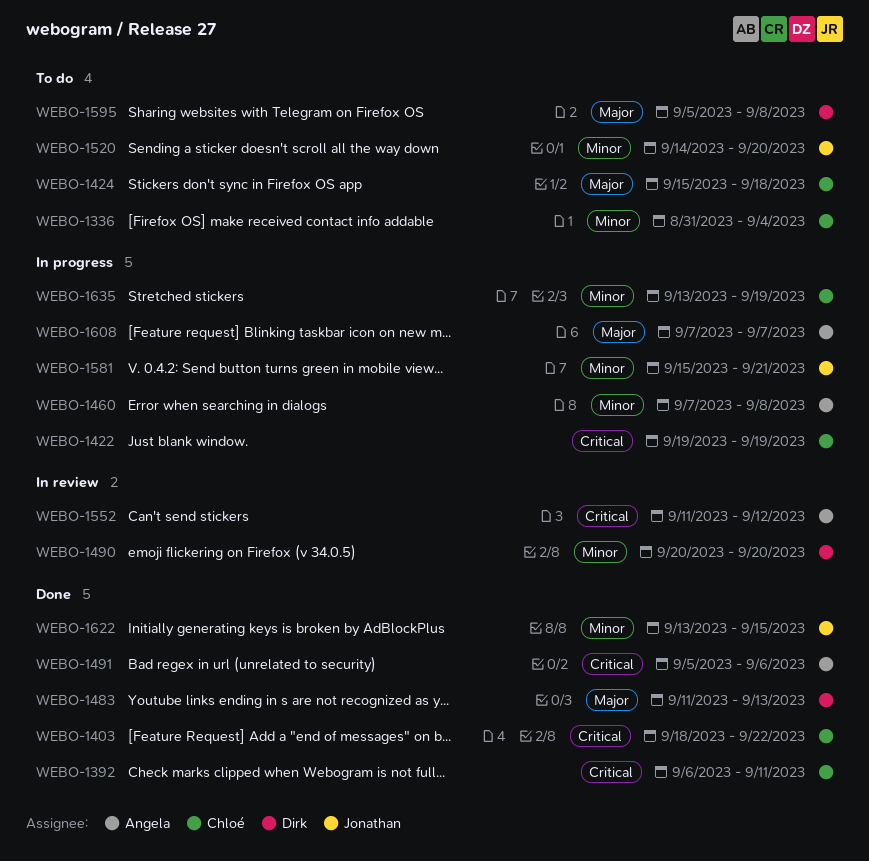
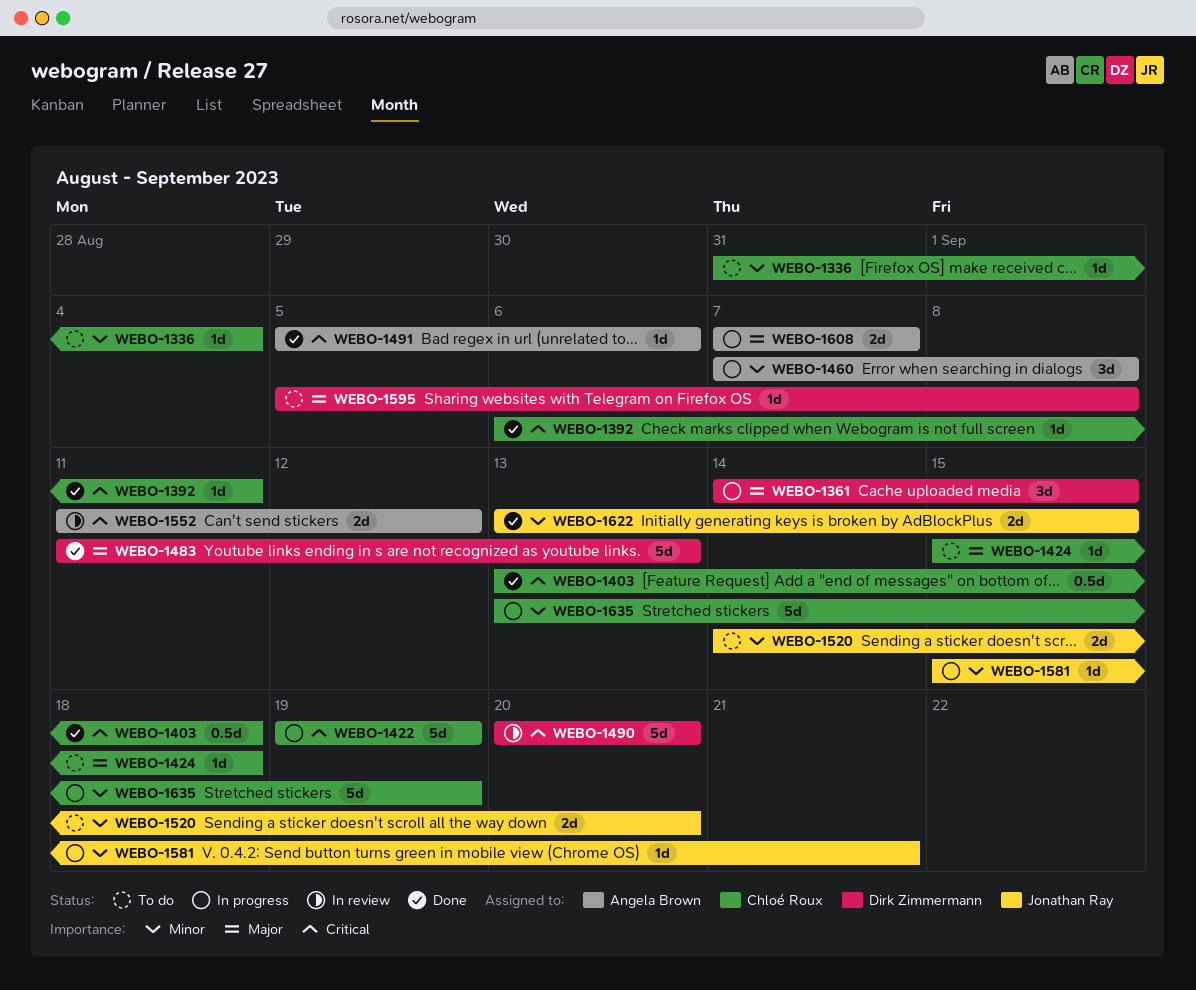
WEBO-1361: none -> present
WEBO-1403, start: Sep 18 -> Sep 13
WEBO-1403, due: Sep 22 -> Sep 18
WEBO-1490, priority: Minor -> Critical

